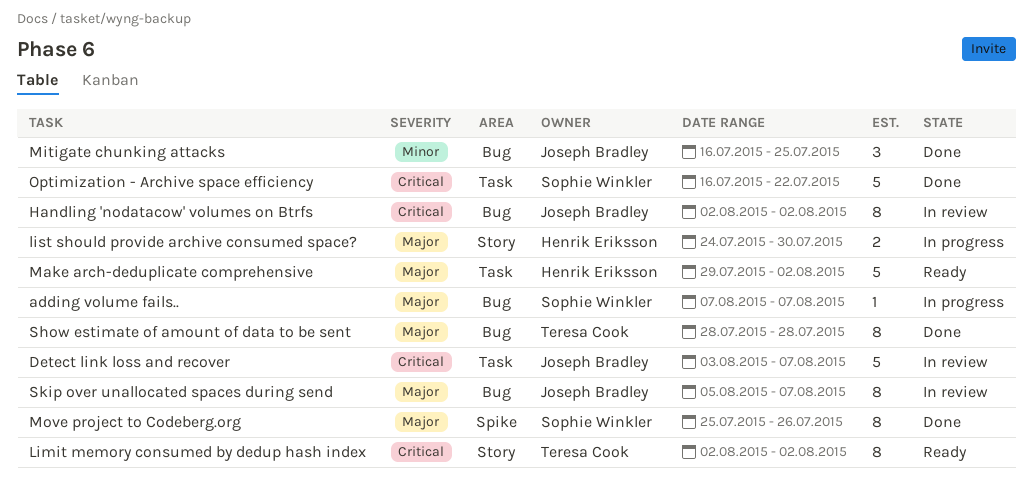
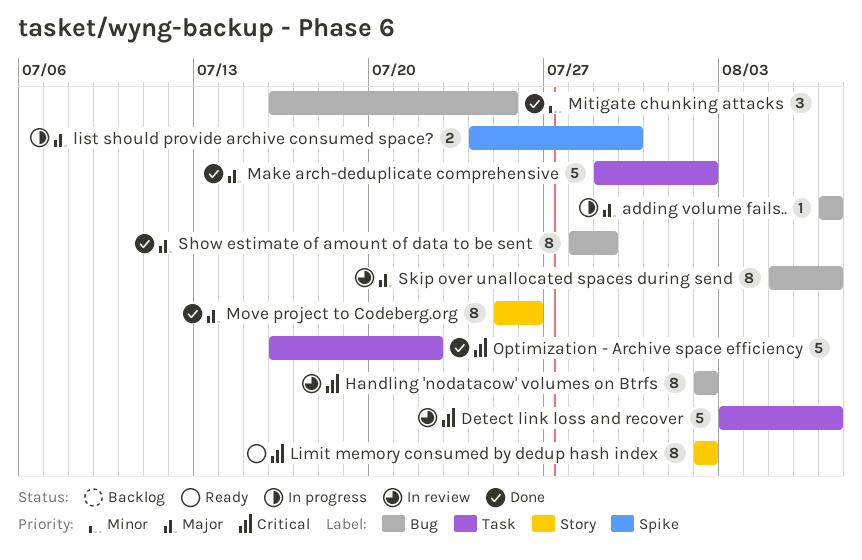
list should provide archive consumed space?, label: Story -> Spike
Make arch-deduplicate comprehensive, status: Ready -> Done
Move project to Codeberg.org, label: Spike -> Story
Show estimate of amount of data to be sent, due: Jul 28 -> Jul 29

